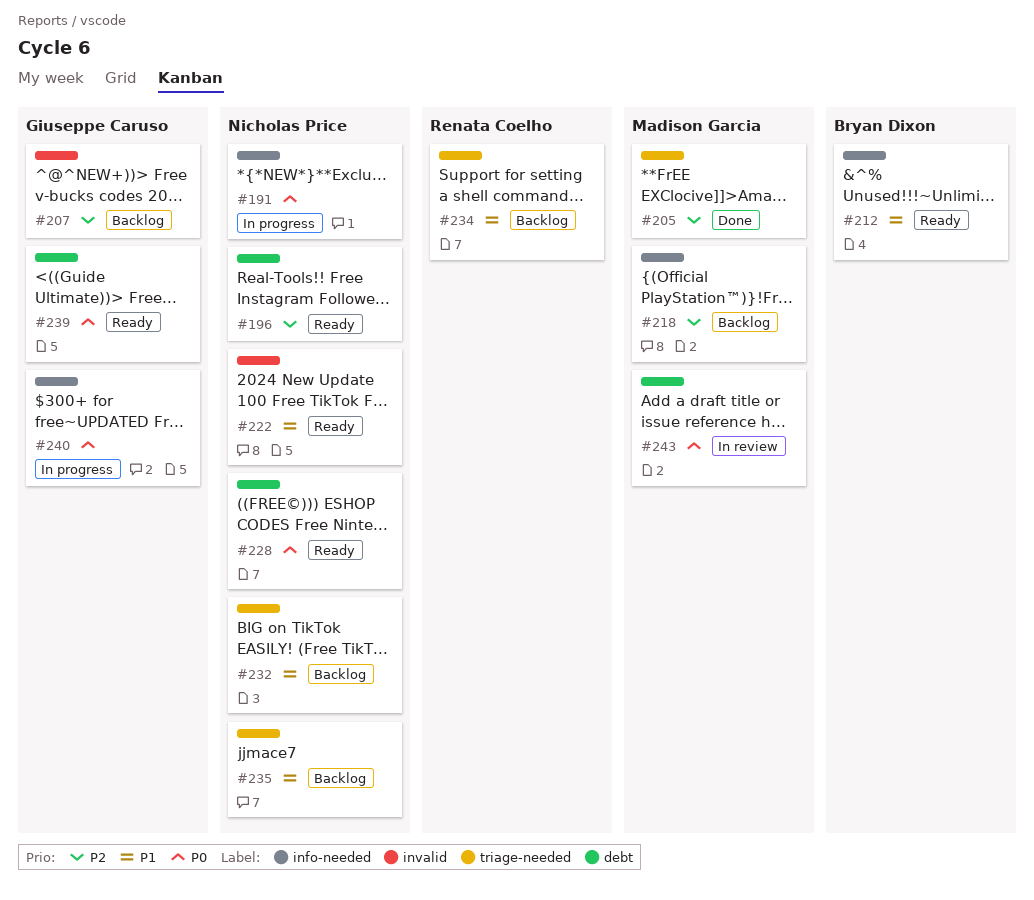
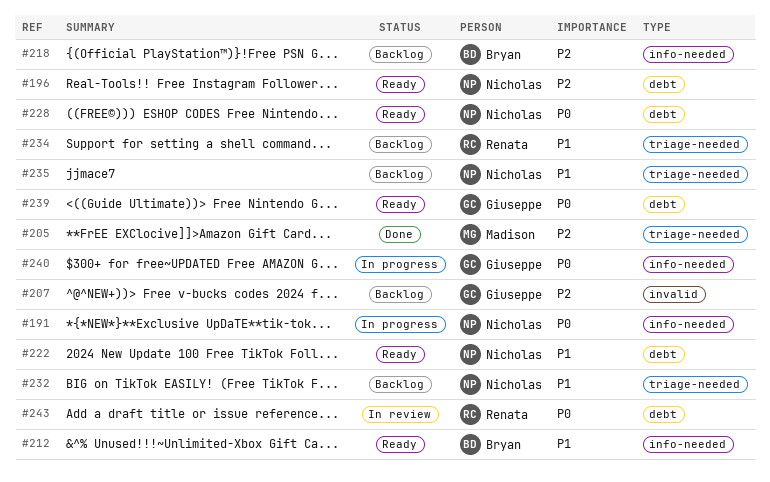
#218, owner: Madison Garcia -> Bryan Dixon
#222, label: invalid -> debt
#243, owner: Madison Garcia -> Renata Coelho

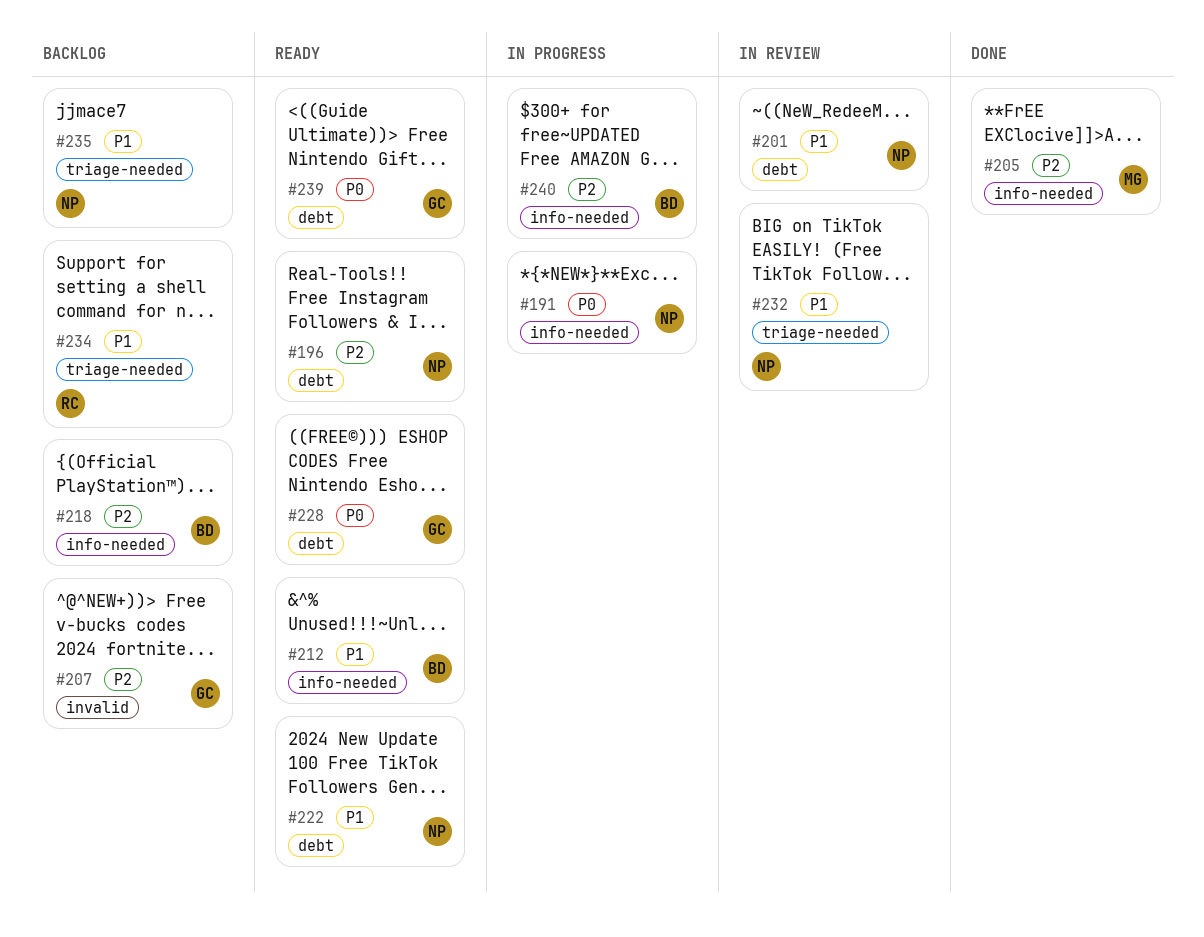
#201: none -> present
#205, label: triage-needed -> info-needed
#228, owner: Nicholas -> Giuseppe
#232, status: Backlog -> In review
#240, owner: Giuseppe -> Bryan
#240, priority: P0 -> P2
#243: present -> none

